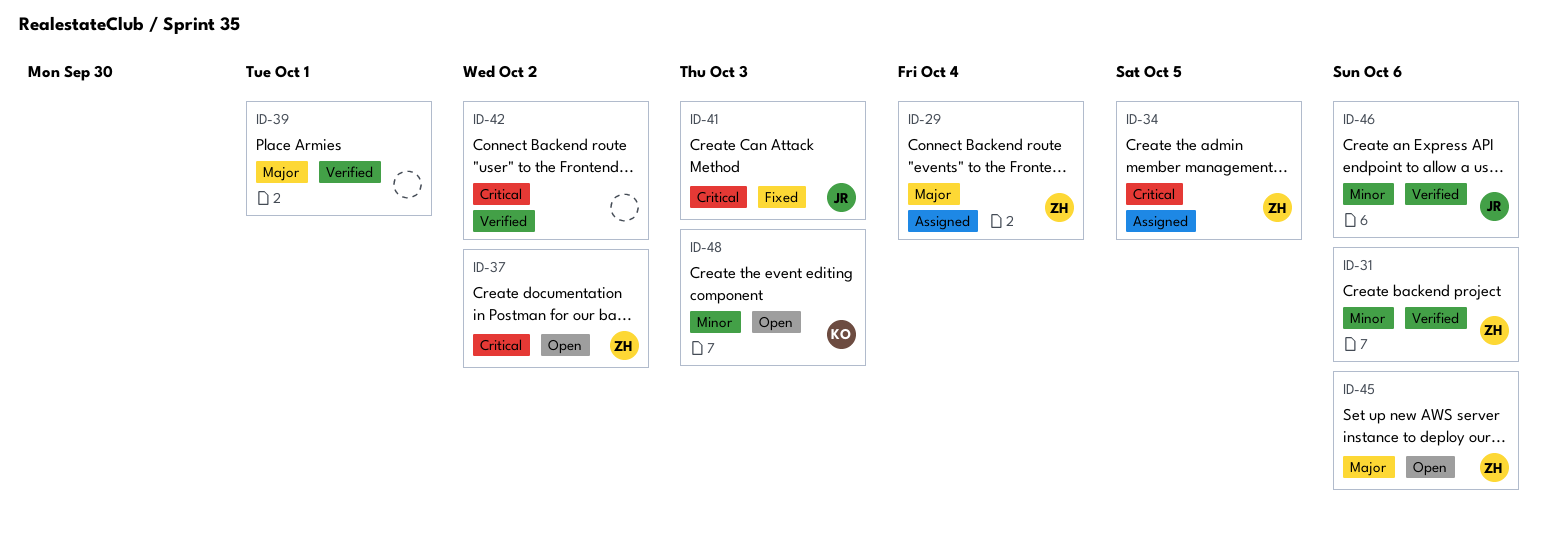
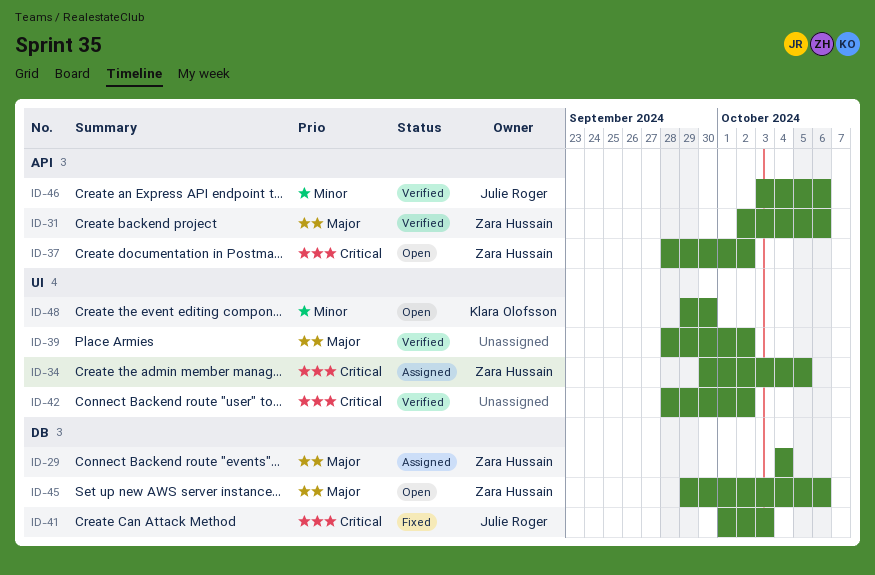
ID-31, priority: Minor -> Major
ID-39, due: Oct 1 -> Oct 2
ID-48, due: Oct 3 -> Sep 30

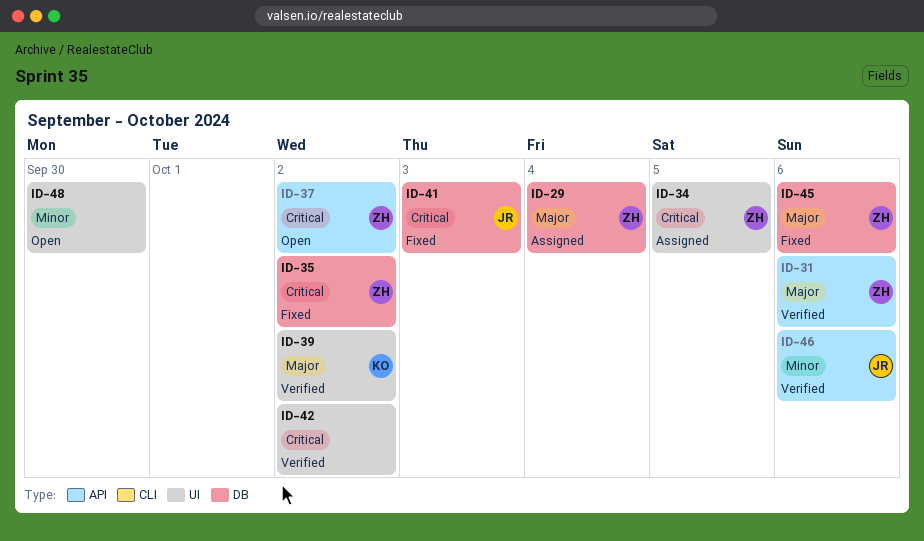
ID-35: none -> present
ID-39, owner: none -> Klara Olofsson
ID-45, status: Open -> Fixed
ID-48, owner: Klara Olofsson -> none

